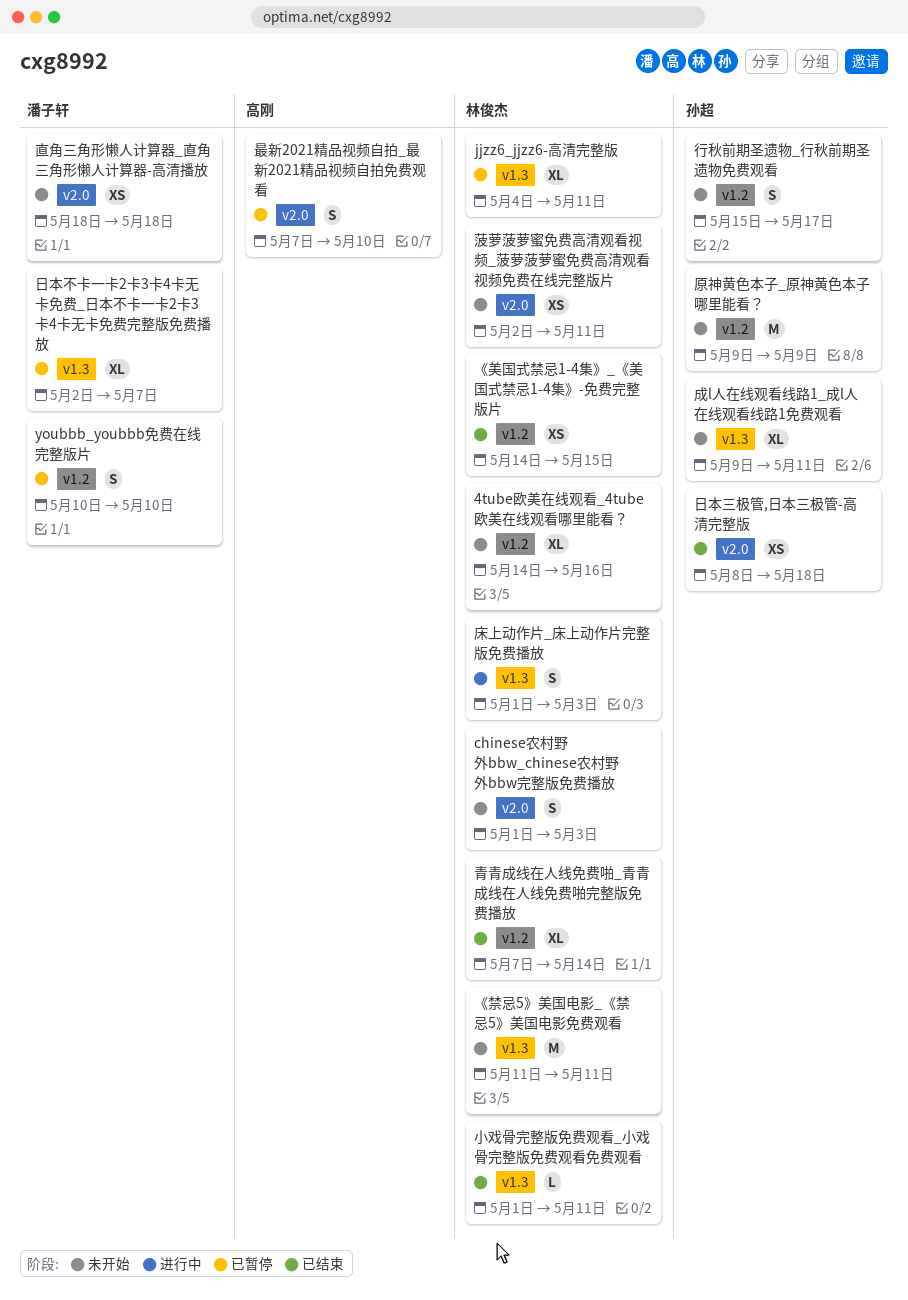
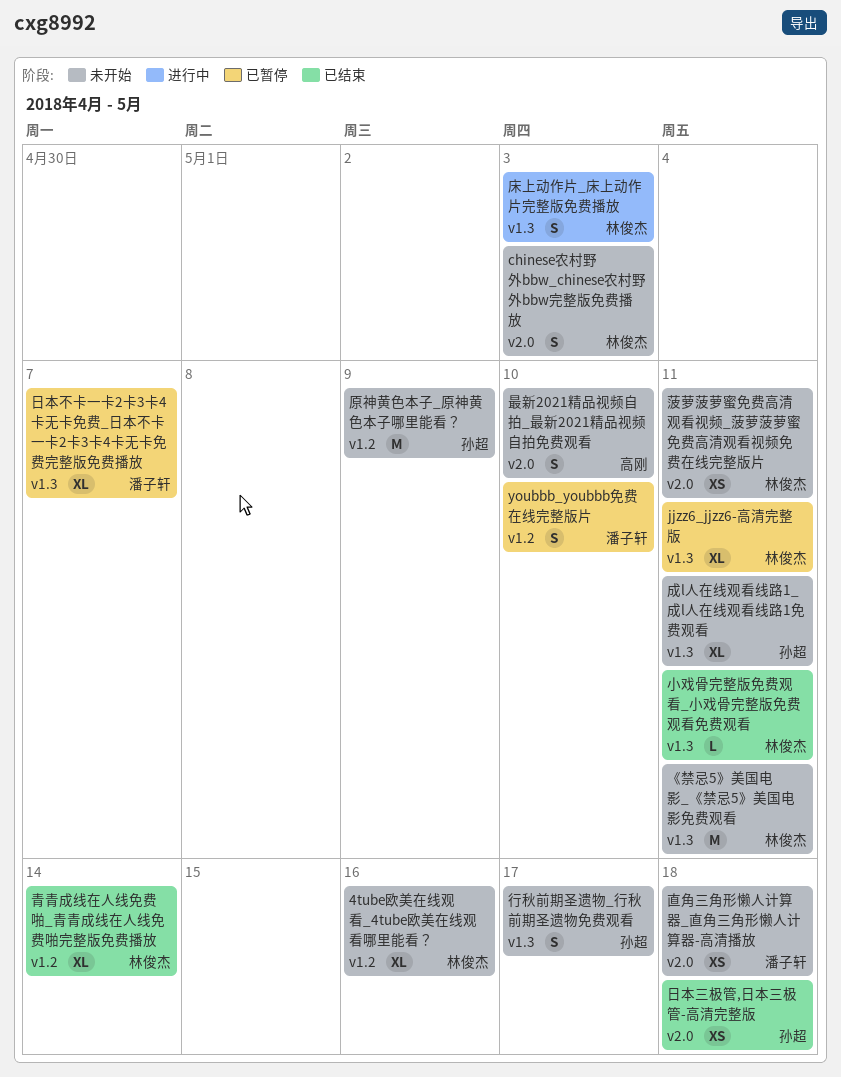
《美国式禁忌1-4集》_《美国式禁忌1-4集》-免费完整版片: present -> none
最新2021精品视频自拍_最新2021精品视频自拍免费观看, status: 已暂停 -> 未开始
行秋前期圣遗物_行秋前期圣遗物免费观看, label: v1.2 -> v1.3

